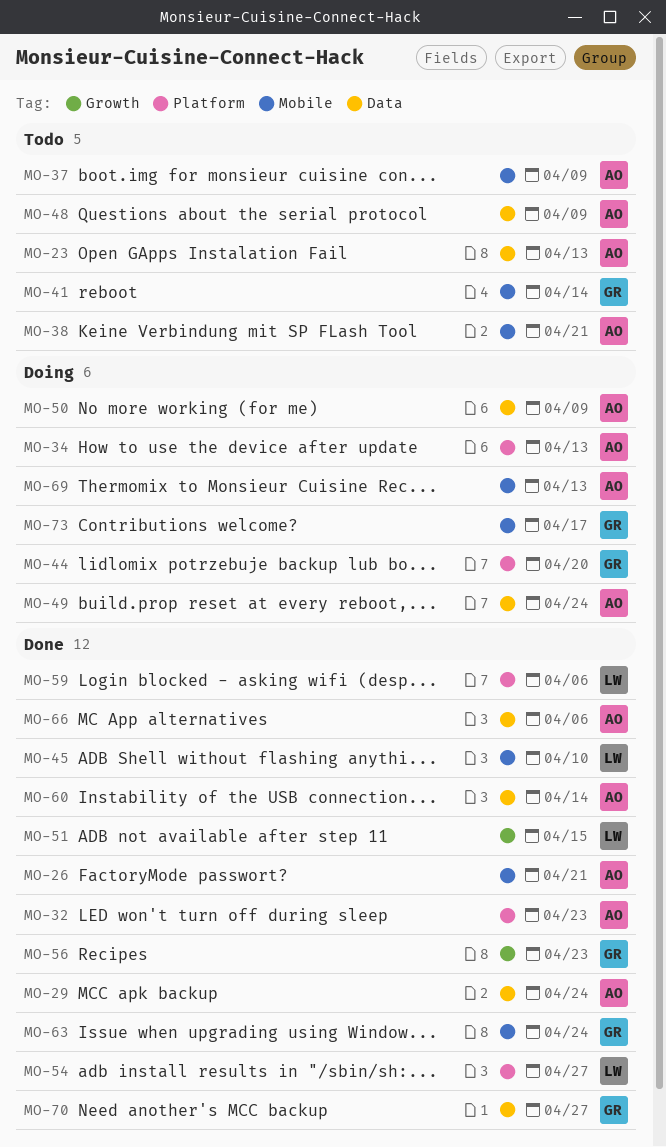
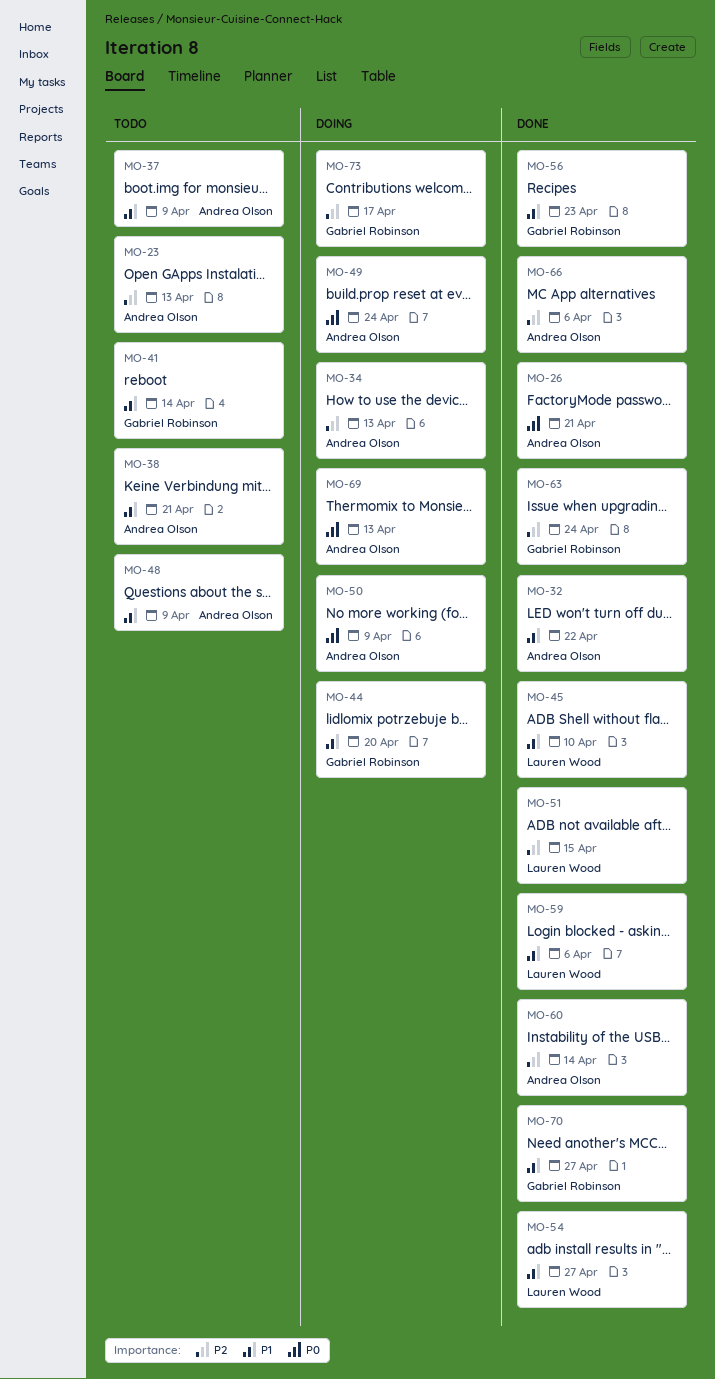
MO-29: present -> none
MO-32, due: Apr 23 -> Apr 22

